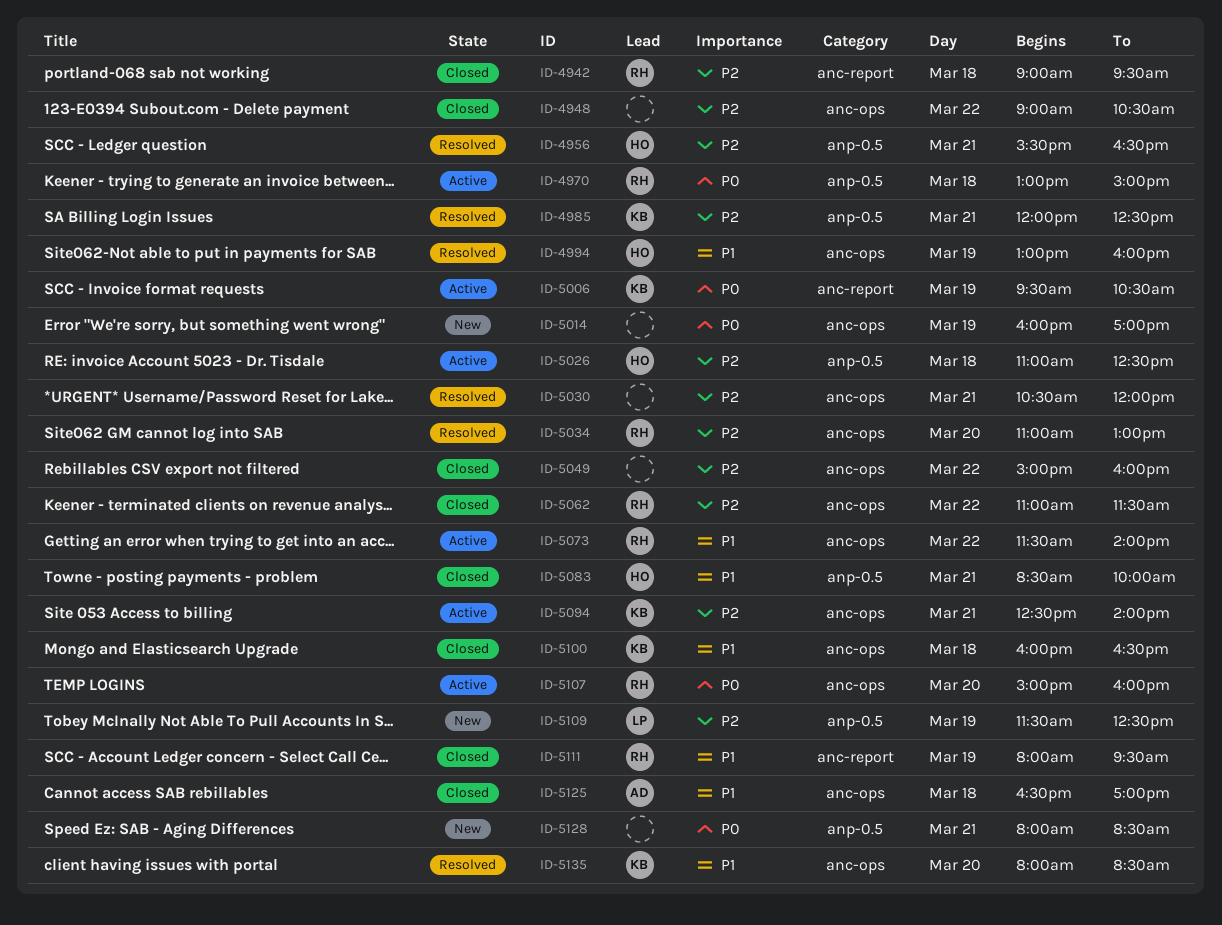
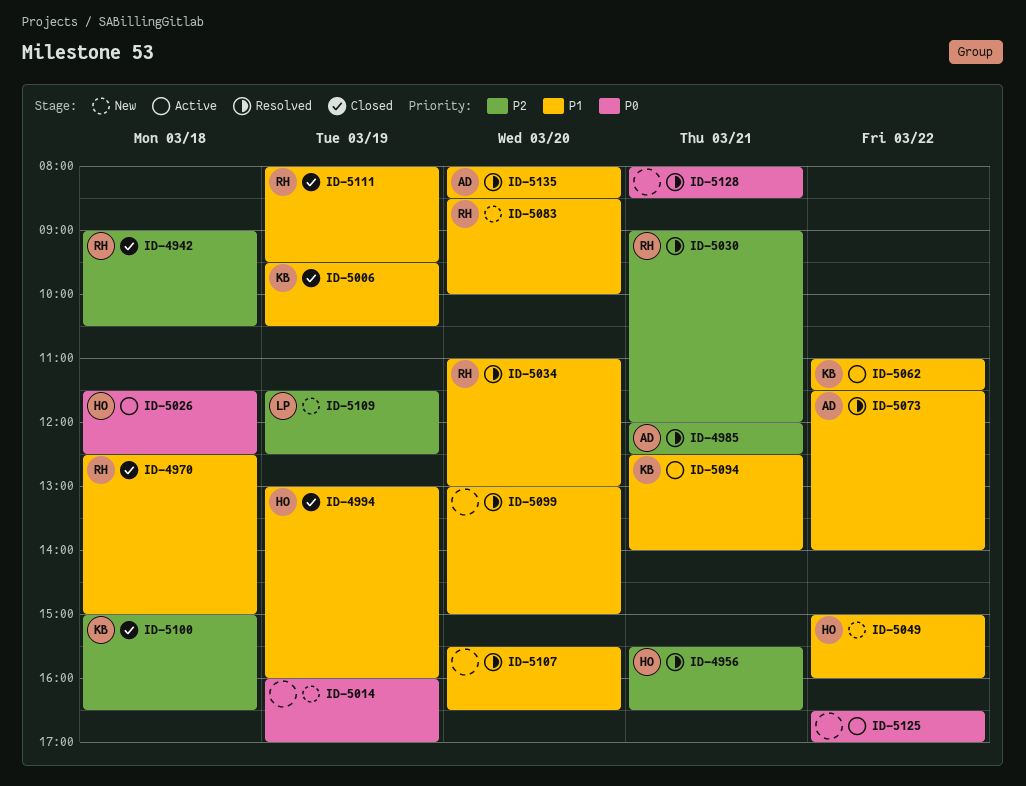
ID-4942, ends: 09:30 -> 10:30
ID-4948: present -> none
ID-4970, status: Active -> Closed
ID-4970, priority: P0 -> P1
ID-4970, begins: 13:00 -> 12:30
ID-4985, owner: KB -> AD
ID-4994, status: Resolved -> Closed
ID-5006, status: Active -> Closed
ID-5006, priority: P0 -> P1
ID-5026, priority: P2 -> P0
ID-5026, begins: 11:00 -> 11:30
ID-5030, owner: none -> RH
ID-5030, begins: 10:30 -> 09:00
ID-5034, priority: P2 -> P1
ID-5049, status: Closed -> New
ID-5049, owner: none -> HO
ID-5049, priority: P2 -> P1
ID-5062, status: Closed -> Active
ID-5062, owner: RH -> KB
ID-5062, priority: P2 -> P1
ID-5073, status: Active -> Resolved
ID-5073, owner: RH -> AD
ID-5083, status: Closed -> New
ID-5083, owner: HO -> RH
ID-5083, day: Mar 21 -> Mar 20
ID-5094, priority: P2 -> P1
ID-5099: none -> present
ID-5100, priority: P1 -> P2
ID-5100, begins: 16:00 -> 15:00
ID-5107, status: Active -> Resolved
ID-5107, owner: RH -> none
ID-5107, priority: P0 -> P1
ID-5107, begins: 15:00 -> 15:30
ID-5107, ends: 16:00 -> 16:30
ID-5125, status: Closed -> Active
ID-5125, owner: AD -> none
ID-5125, priority: P1 -> P0
ID-5125, day: Mar 18 -> Mar 22
ID-5128, status: New -> Resolved
ID-5135, owner: KB -> AD

